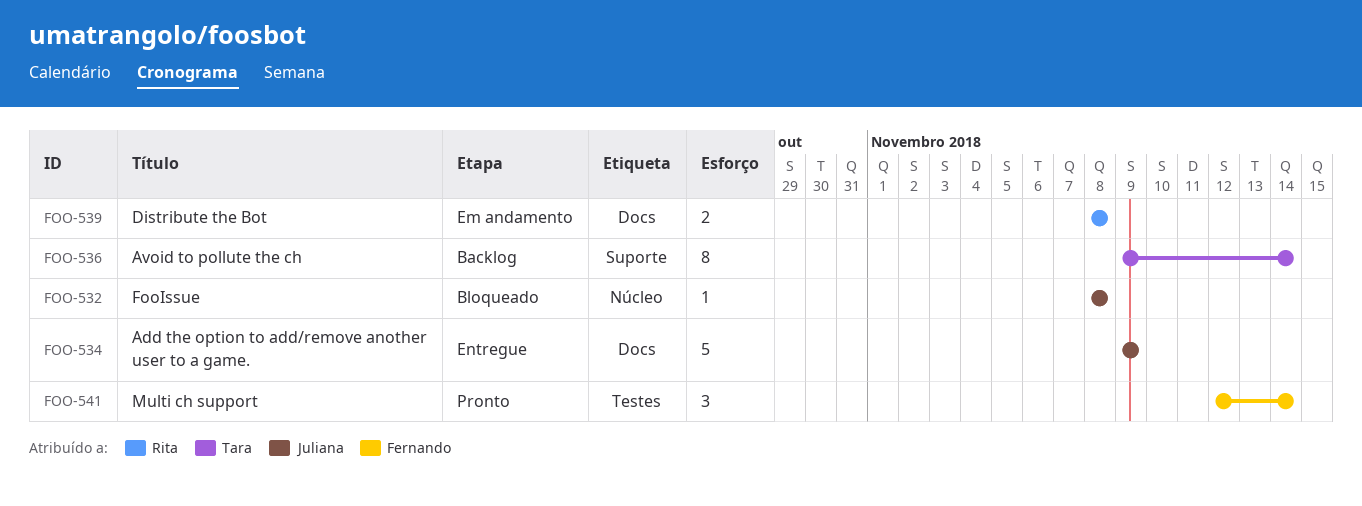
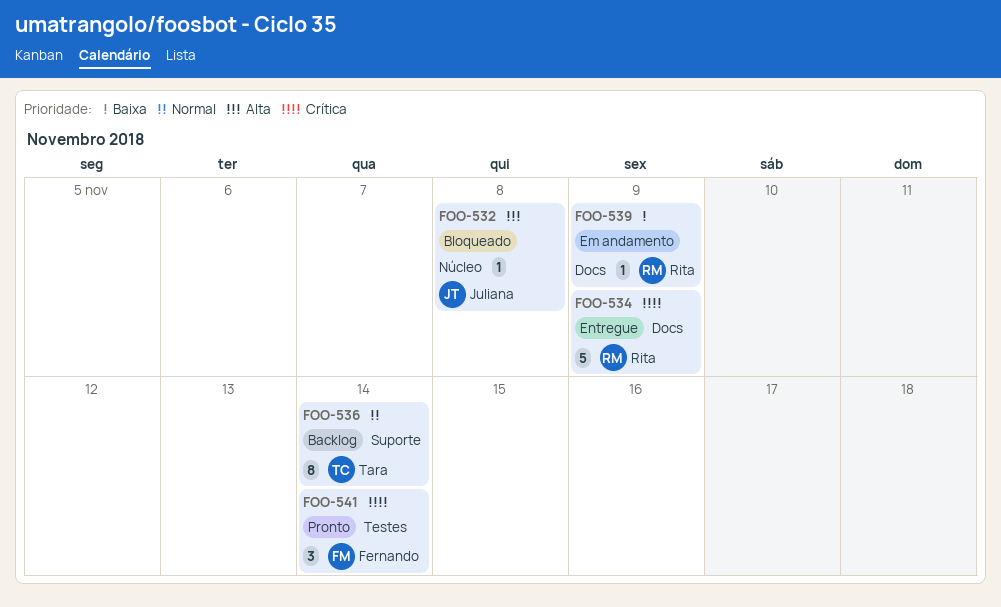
FOO-534, owner: Juliana -> Rita
FOO-539, estimate: 2 -> 1
FOO-539, due: Nov 8 -> Nov 9

